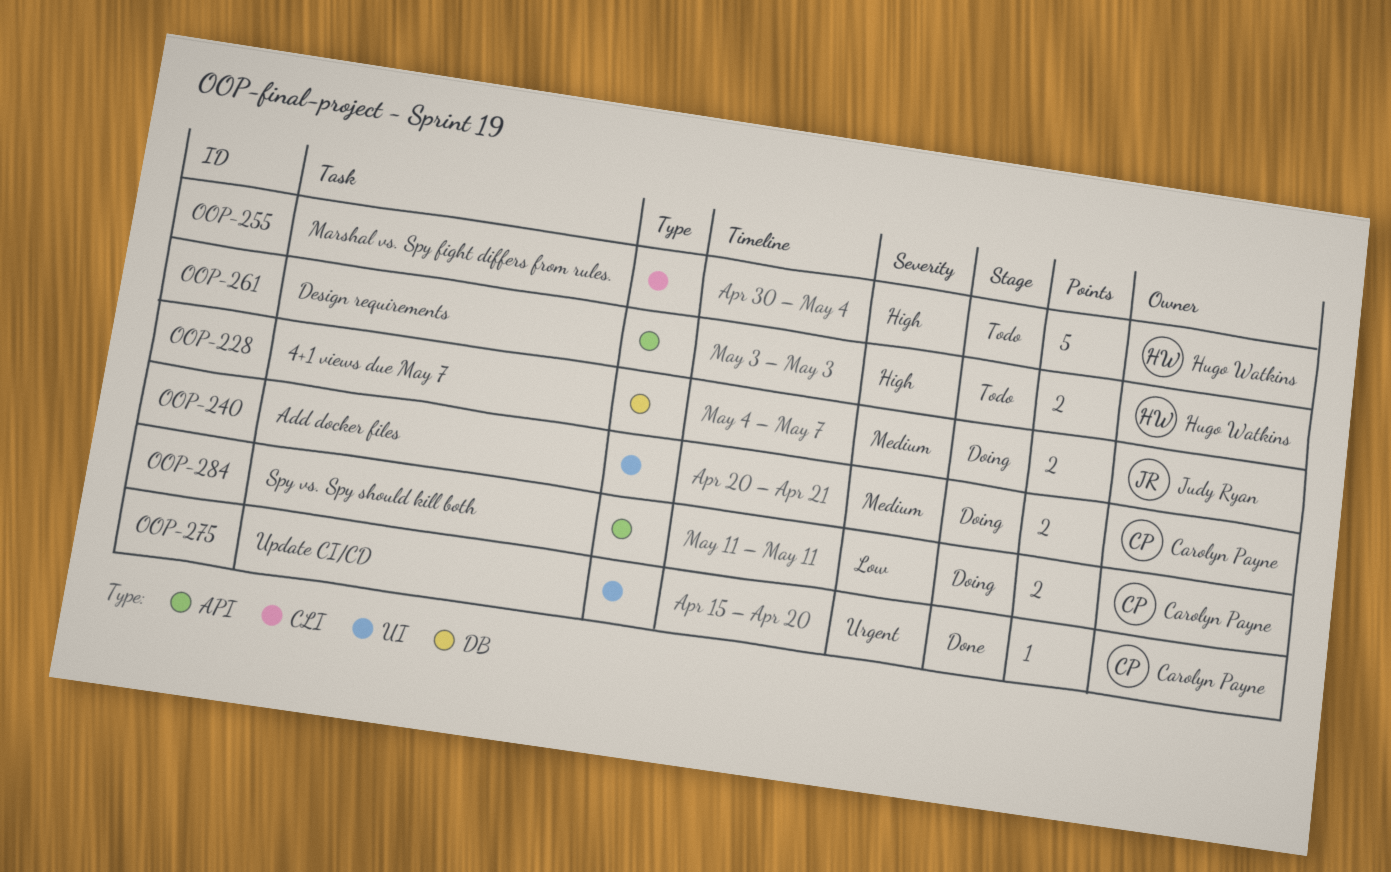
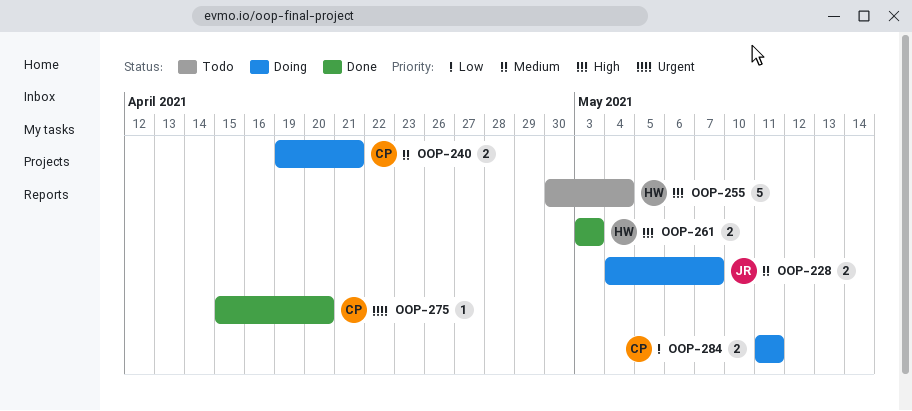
OOP-240, start: Apr 20 -> Apr 19
OOP-261, status: Todo -> Done

